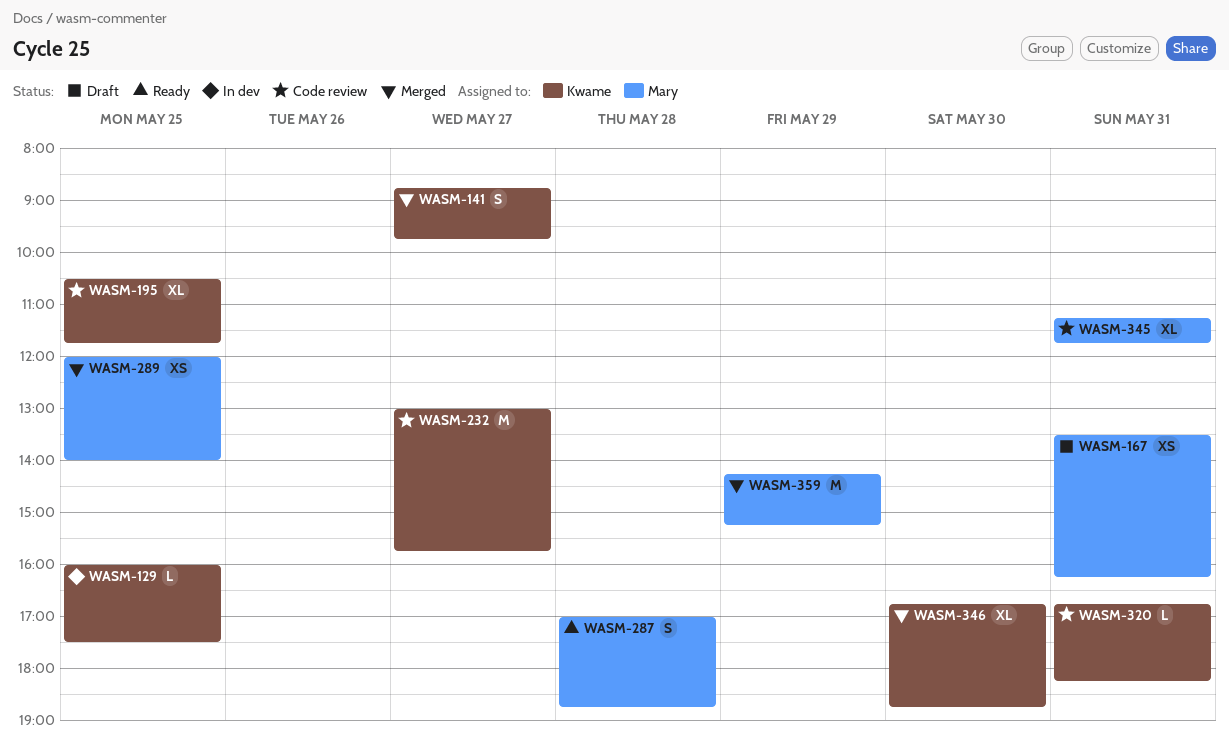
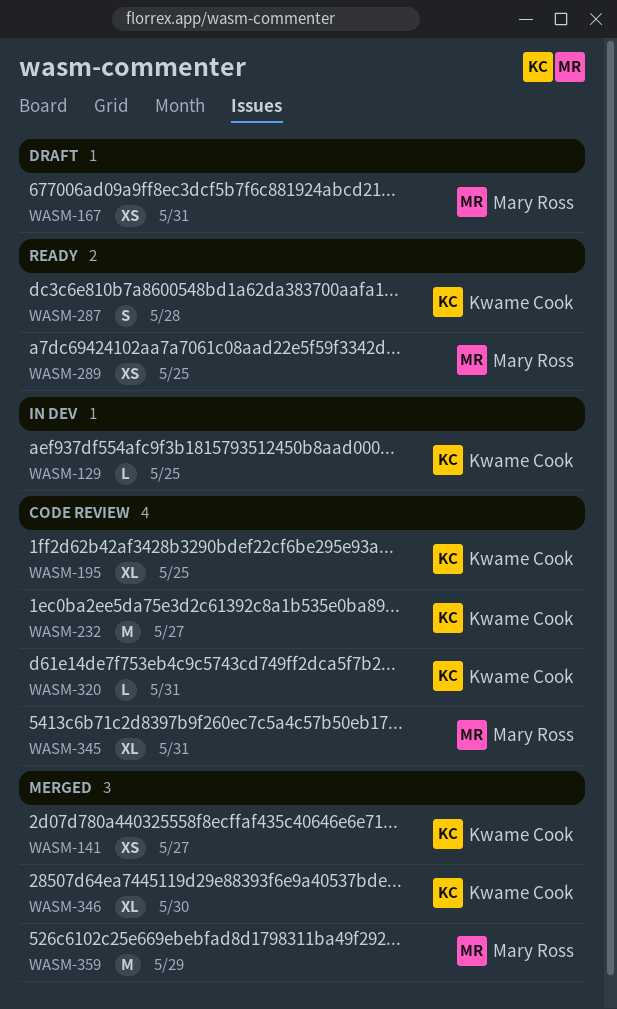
WASM-141, estimate: S -> XS
WASM-287, owner: Mary Ross -> Kwame Cook
WASM-289, status: Merged -> Ready

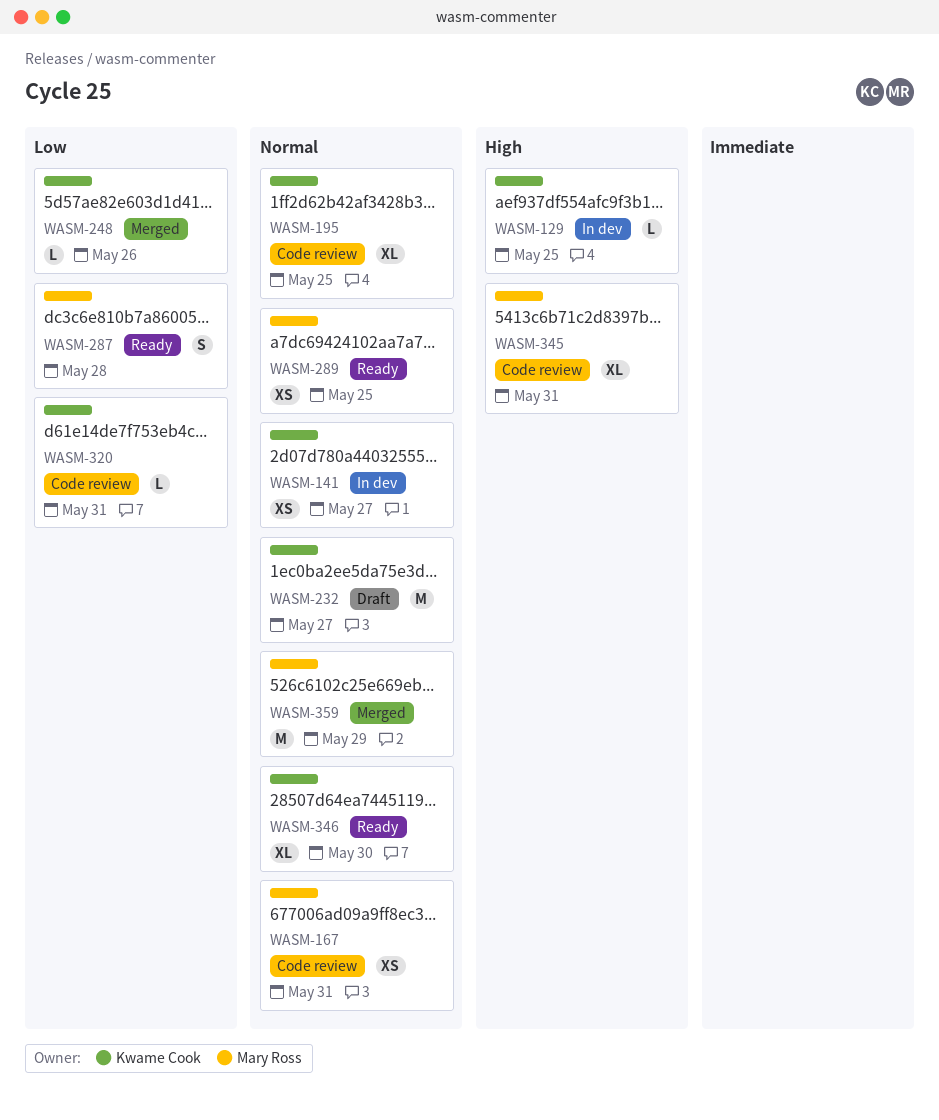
WASM-141, status: Merged -> In dev
WASM-167, status: Draft -> Code review
WASM-232, status: Code review -> Draft
WASM-248: none -> present
WASM-287, owner: Kwame Cook -> Mary Ross
WASM-346, status: Merged -> Ready

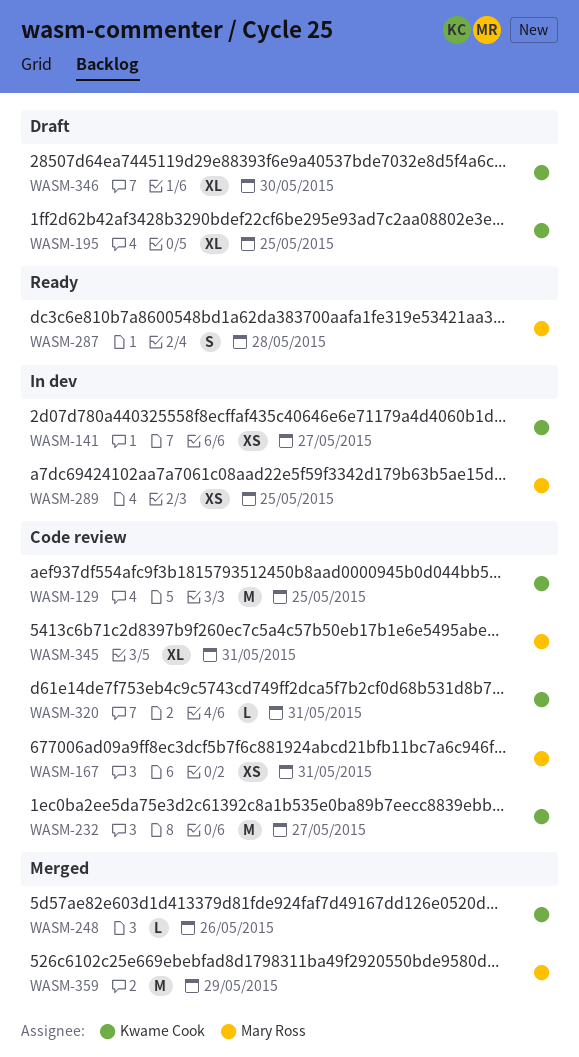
WASM-129, status: In dev -> Code review
WASM-129, estimate: L -> M
WASM-195, status: Code review -> Draft
WASM-232, status: Draft -> Code review
WASM-289, status: Ready -> In dev
WASM-346, status: Ready -> Draft

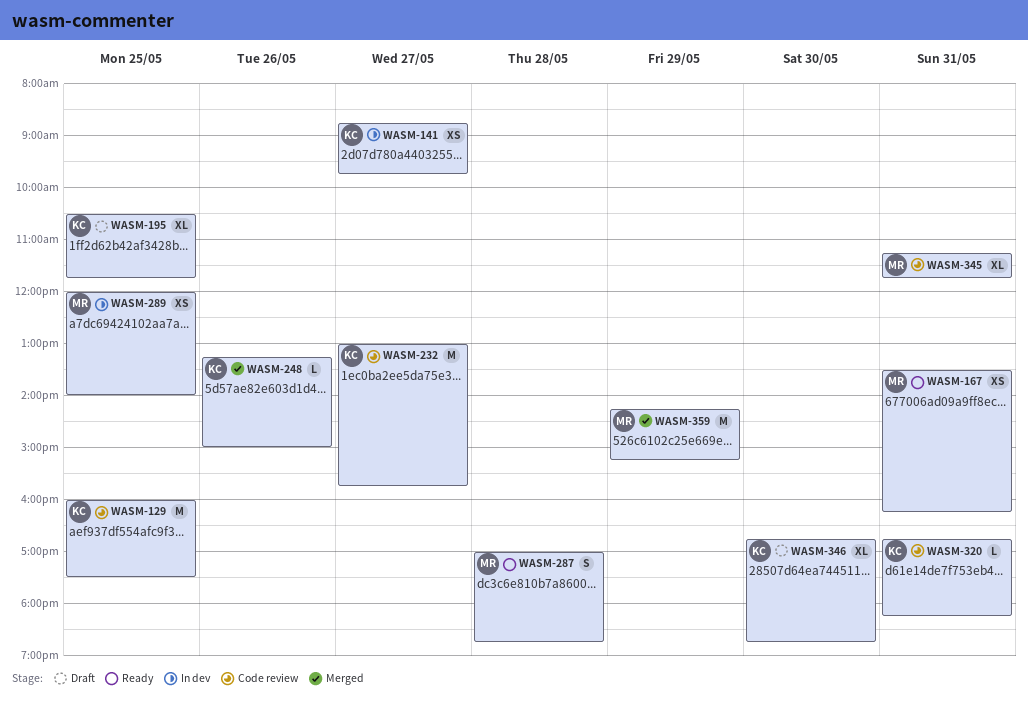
WASM-167, status: Code review -> Ready

